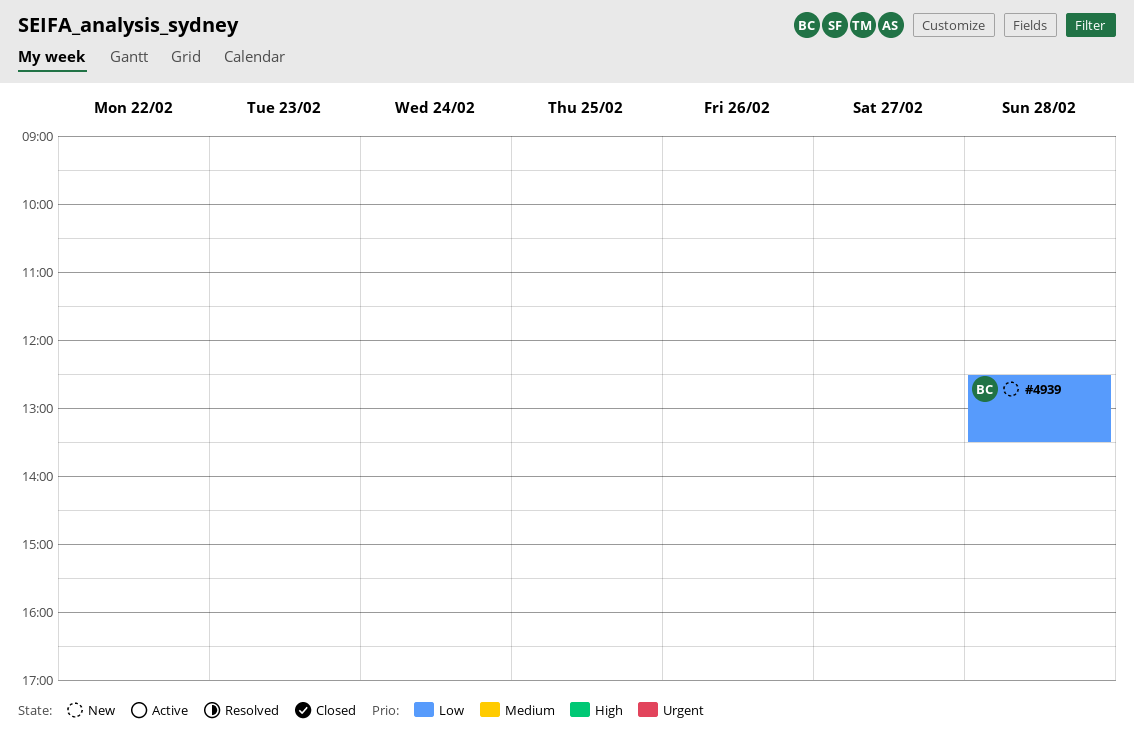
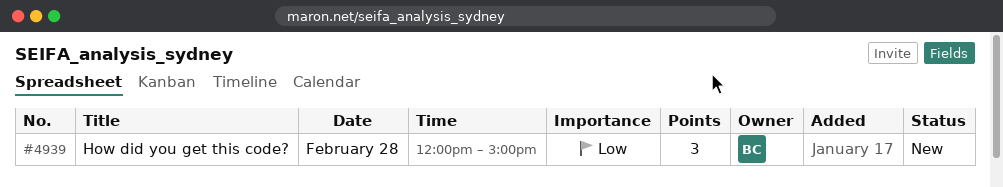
#4939, begins: 12:30 -> 12:00
#4939, ends: 13:30 -> 15:00

